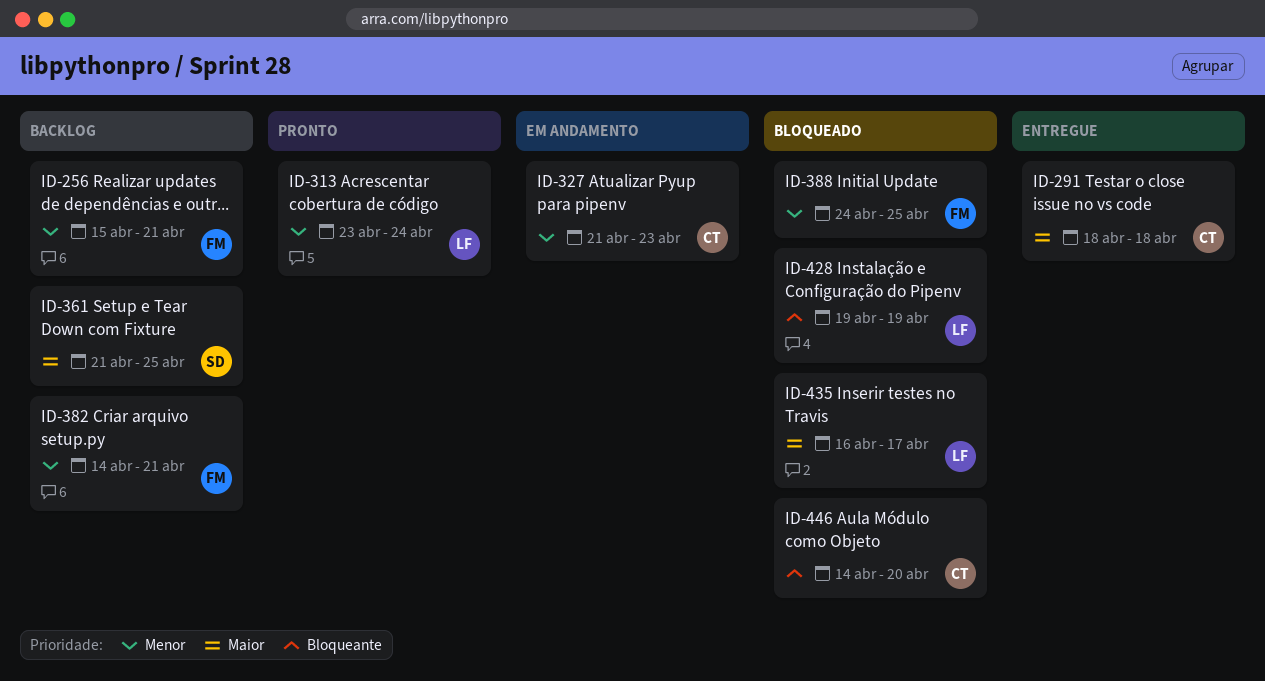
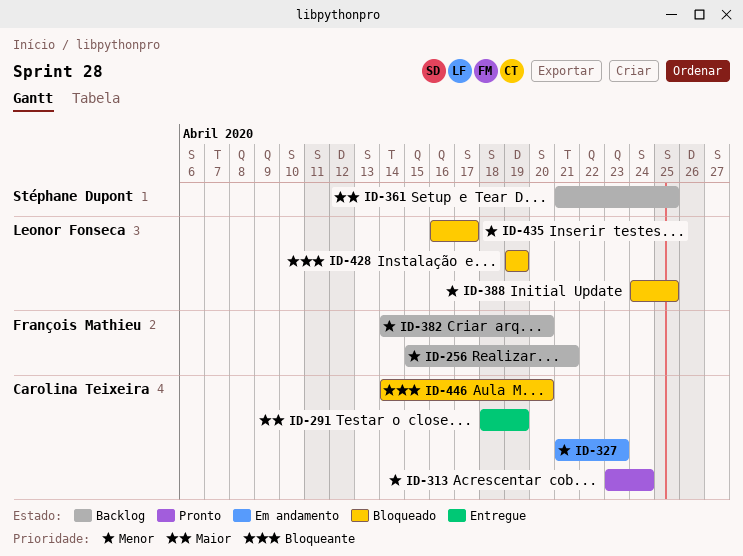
ID-291, due: Apr 18 -> Apr 19
ID-313, owner: Leonor Fonseca -> Carolina Teixeira
ID-382, due: Apr 21 -> Apr 20
ID-388, owner: François Mathieu -> Leonor Fonseca
ID-435, priority: Maior -> Menor

